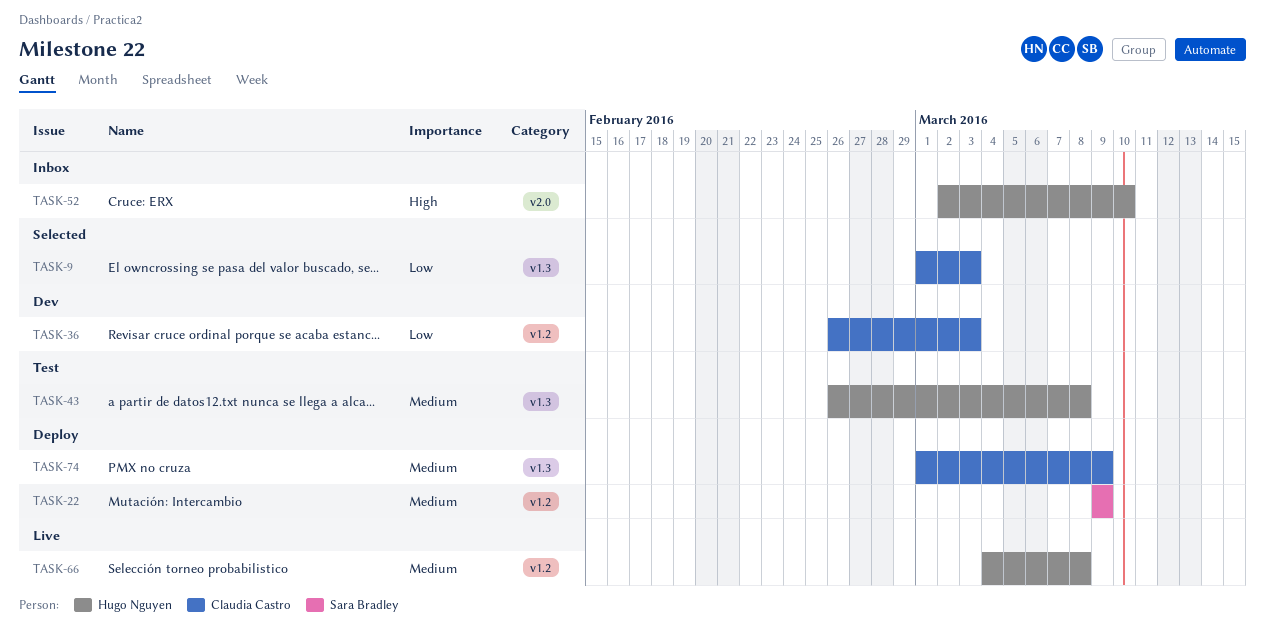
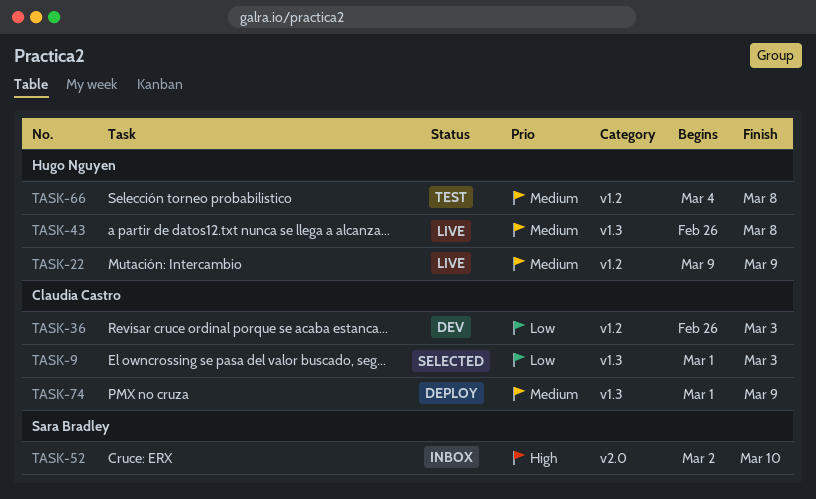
TASK-22, status: Deploy -> Live
TASK-22, owner: Sara Bradley -> Hugo Nguyen
TASK-43, status: Test -> Live
TASK-52, owner: Hugo Nguyen -> Sara Bradley
TASK-66, status: Live -> Test

